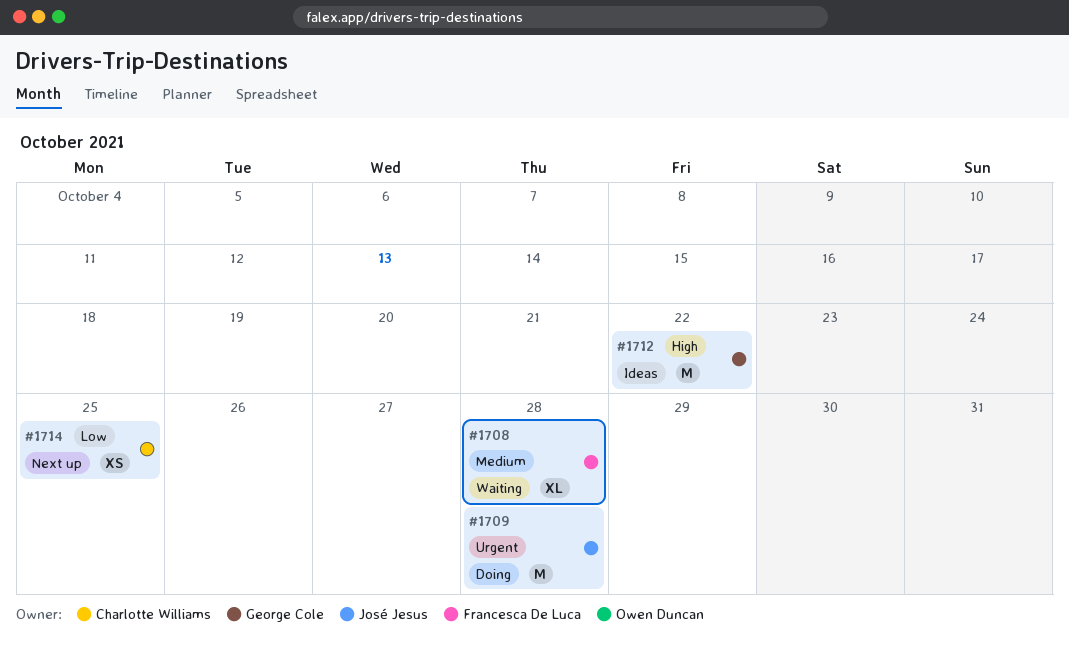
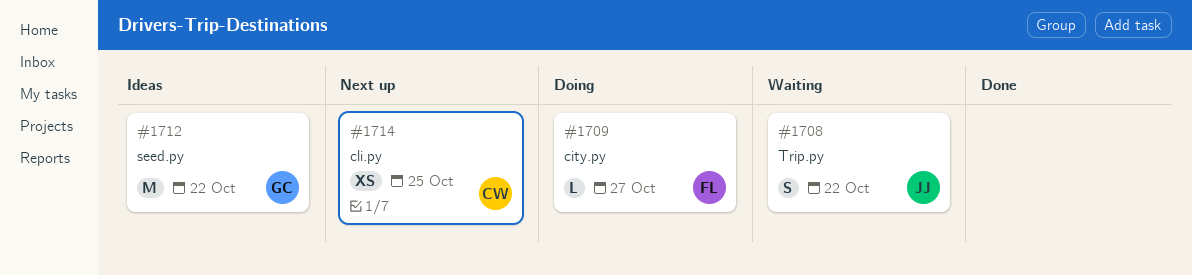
#1708, owner: Francesca De Luca -> José Jesus
#1708, estimate: XL -> S
#1708, due: Oct 28 -> Oct 22
#1709, owner: José Jesus -> Francesca De Luca
#1709, estimate: M -> L
#1709, due: Oct 28 -> Oct 27

